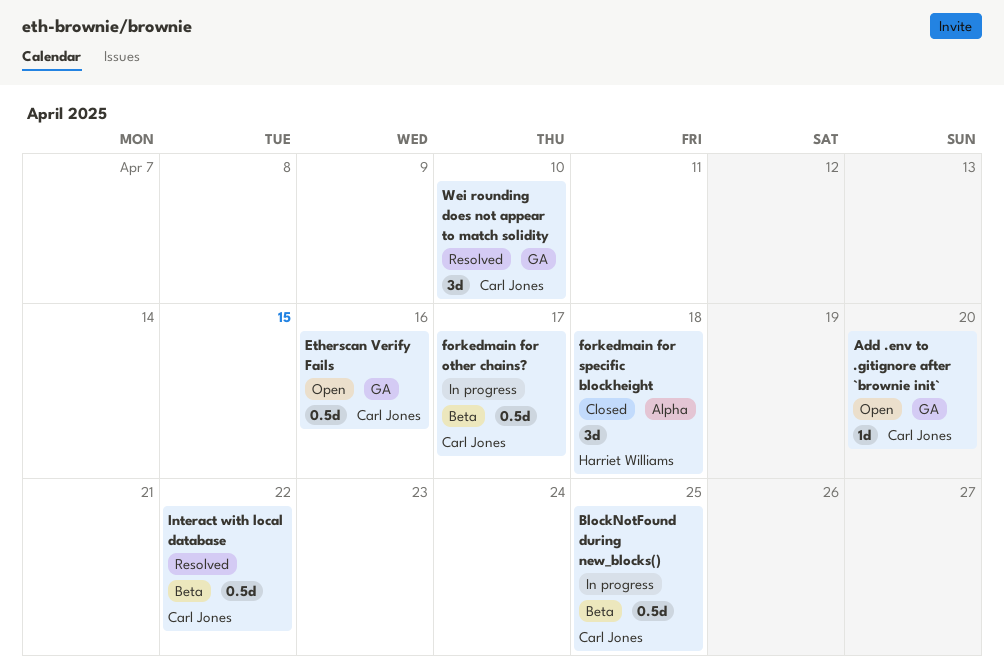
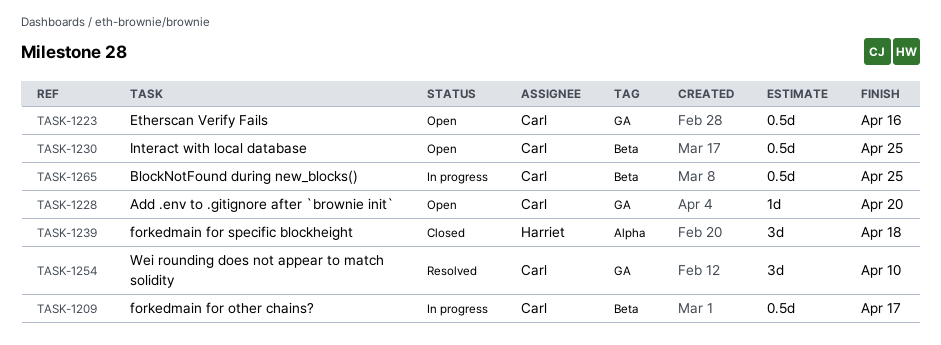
Interact with local database, status: Resolved -> Open
Interact with local database, due: Apr 22 -> Apr 25

